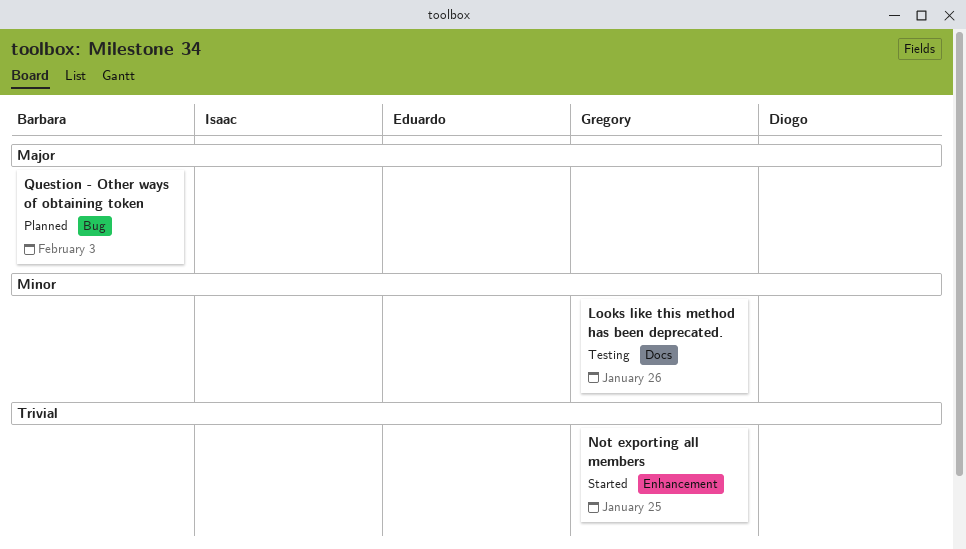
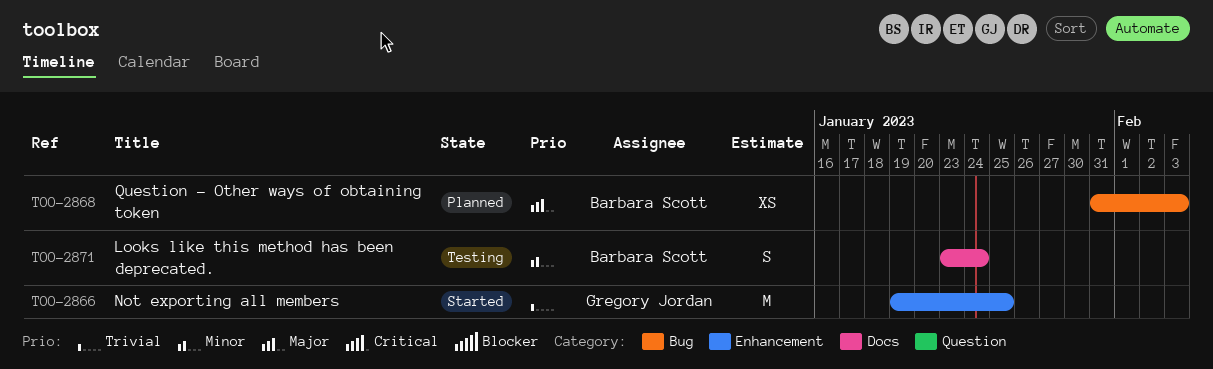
Looks like this method has been deprecated., owner: Gregory Jordan -> Barbara Scott
Looks like this method has been deprecated., due: Jan 26 -> Jan 24

